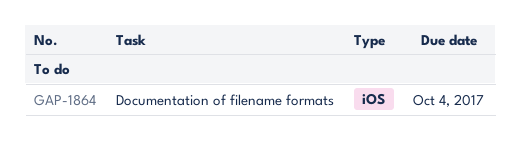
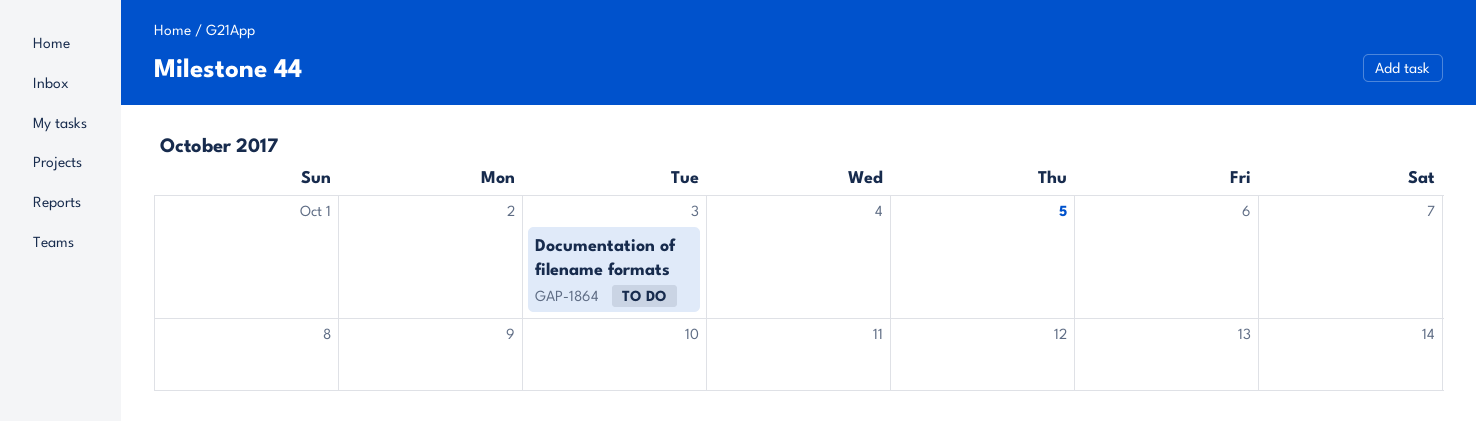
GAP-1864, due: Oct 4 -> Oct 3

